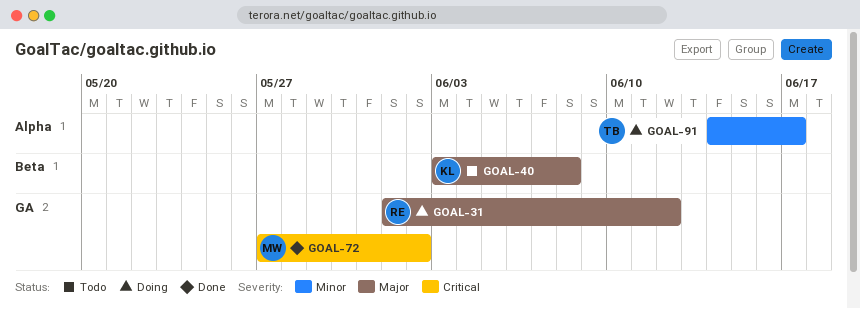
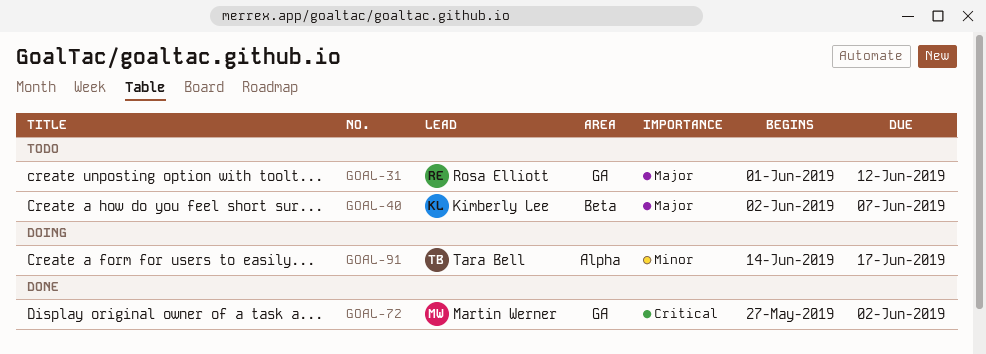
GOAL-31, status: Doing -> Todo
GOAL-40, start: Jun 3 -> Jun 2
GOAL-40, due: Jun 8 -> Jun 7

